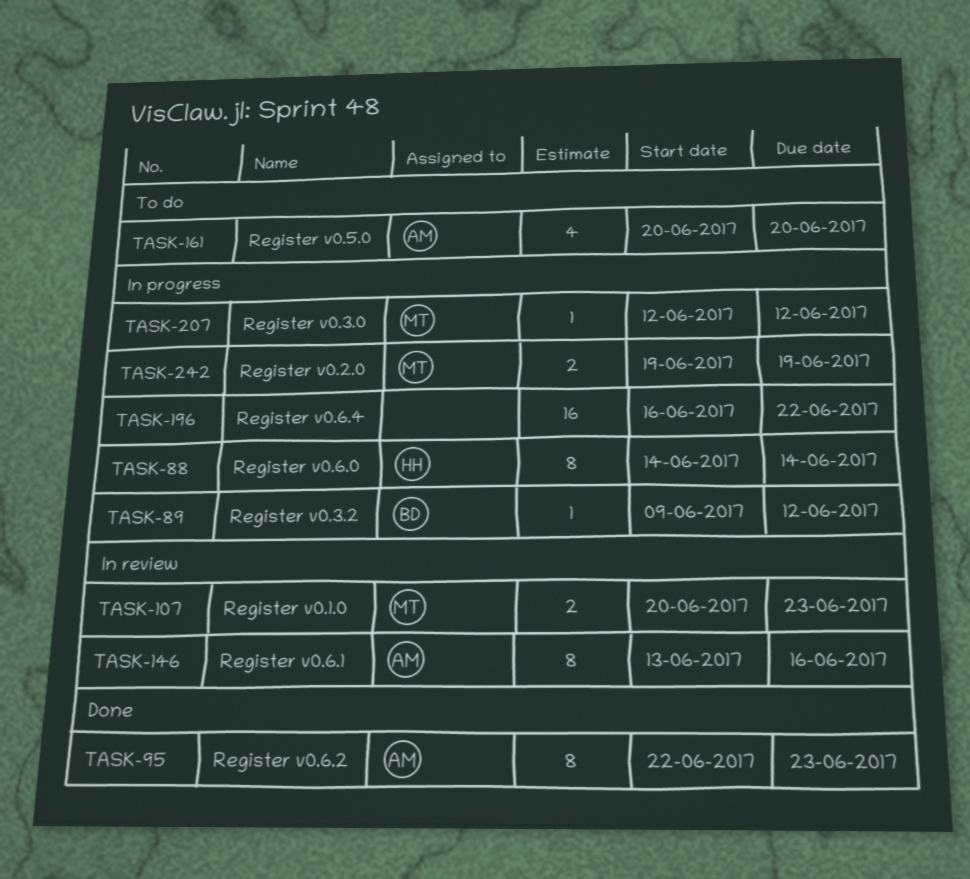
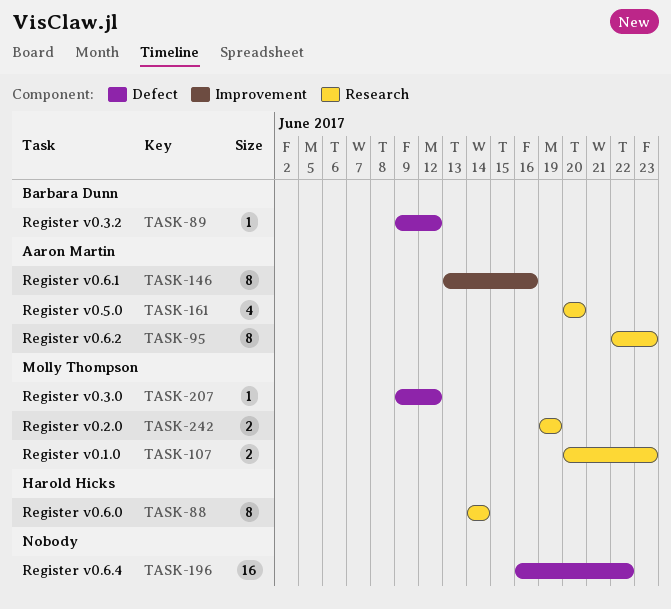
TASK-207, start: Jun 12 -> Jun 9

